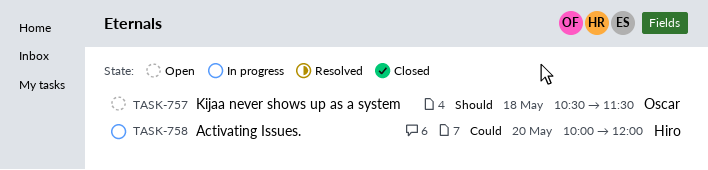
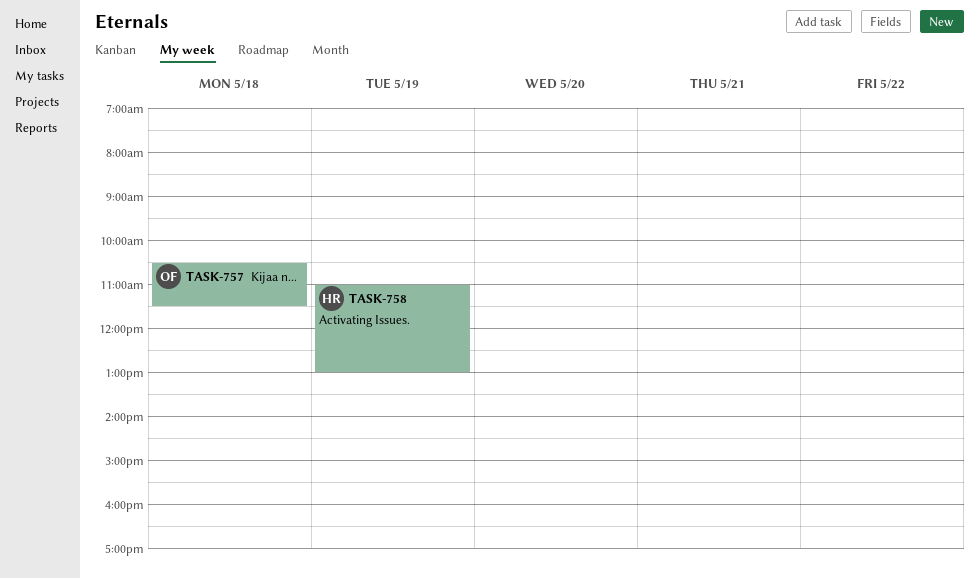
TASK-758, day: May 20 -> May 19
TASK-758, begins: 10:00 -> 11:00
TASK-758, ends: 12:00 -> 13:00

